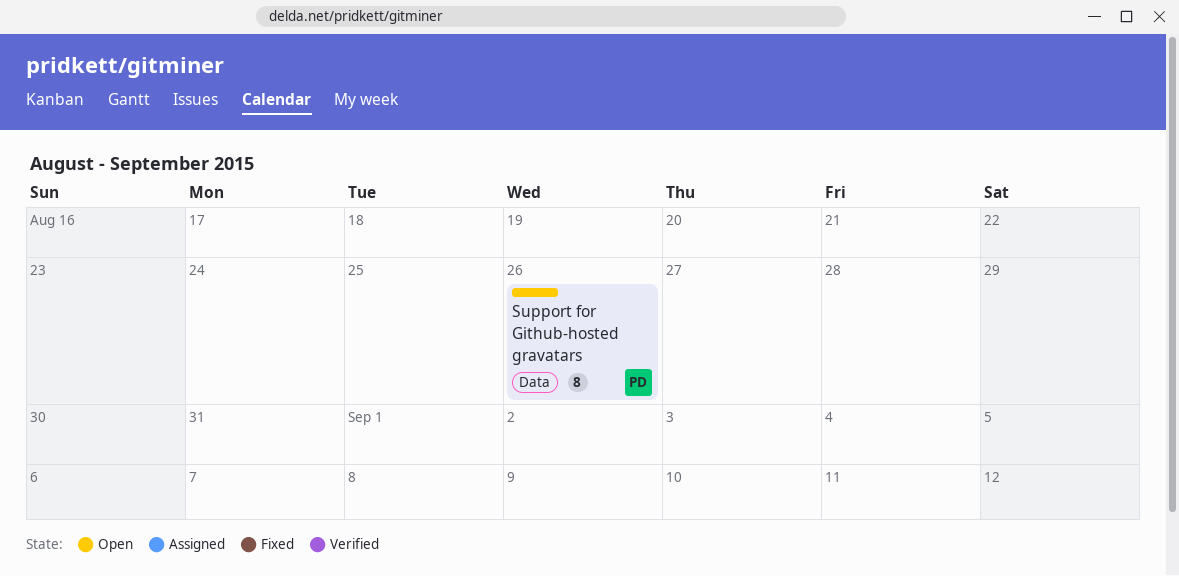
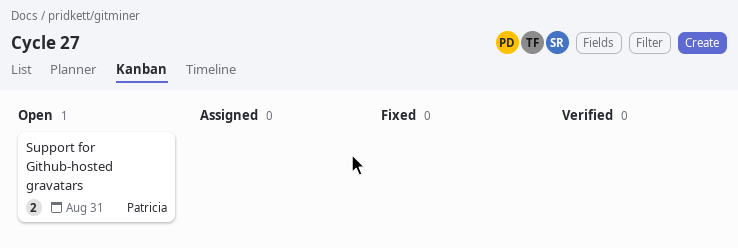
Support for Github-hosted gravatars, estimate: 8 -> 2
Support for Github-hosted gravatars, due: Aug 26 -> Aug 31

